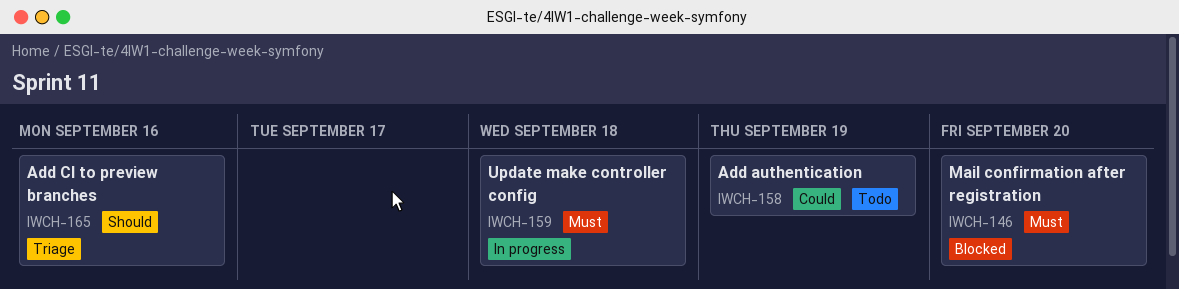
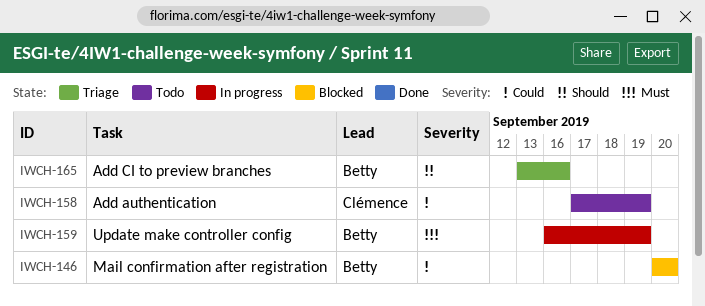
IWCH-146, priority: Must -> Could
IWCH-159, due: Sep 18 -> Sep 19

